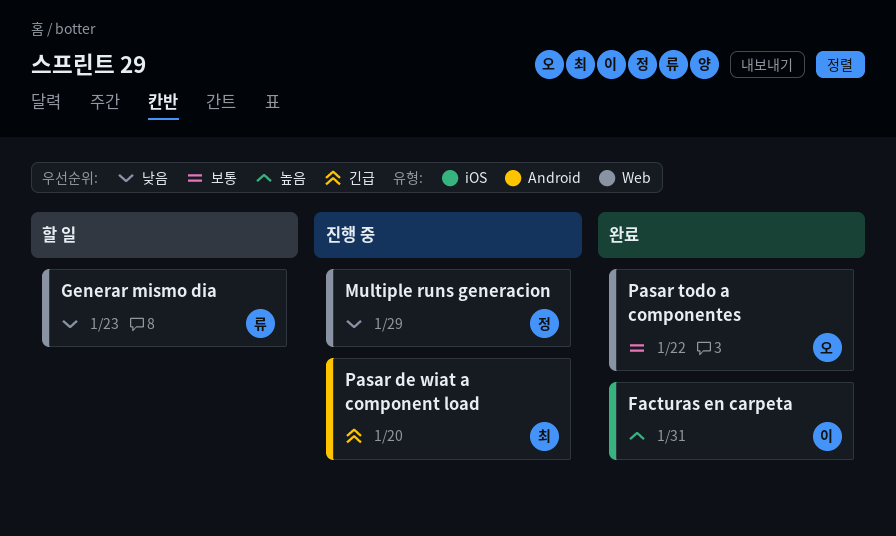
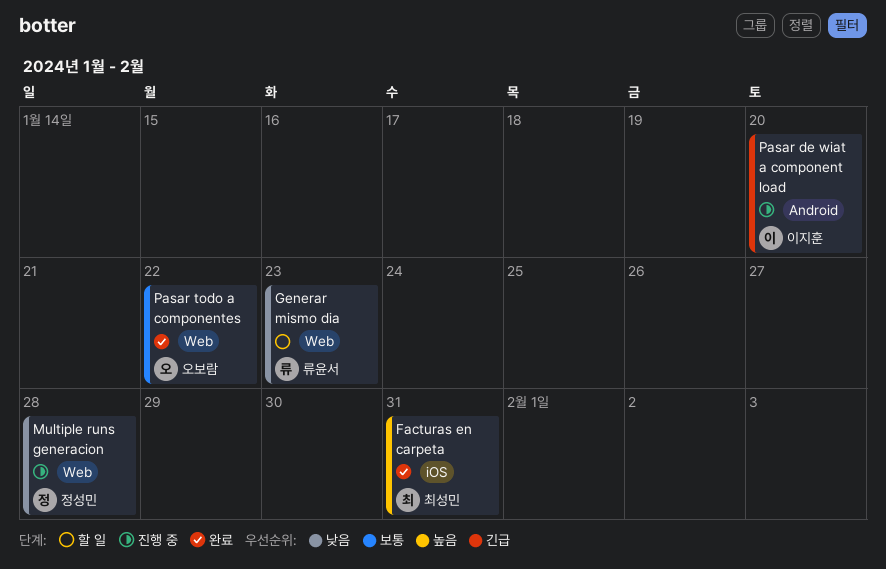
Facturas en carpeta, owner: 이지훈 -> 최성민
Multiple runs generacion, due: Jan 29 -> Jan 28
Pasar de wiat a component load, owner: 최성민 -> 이지훈

